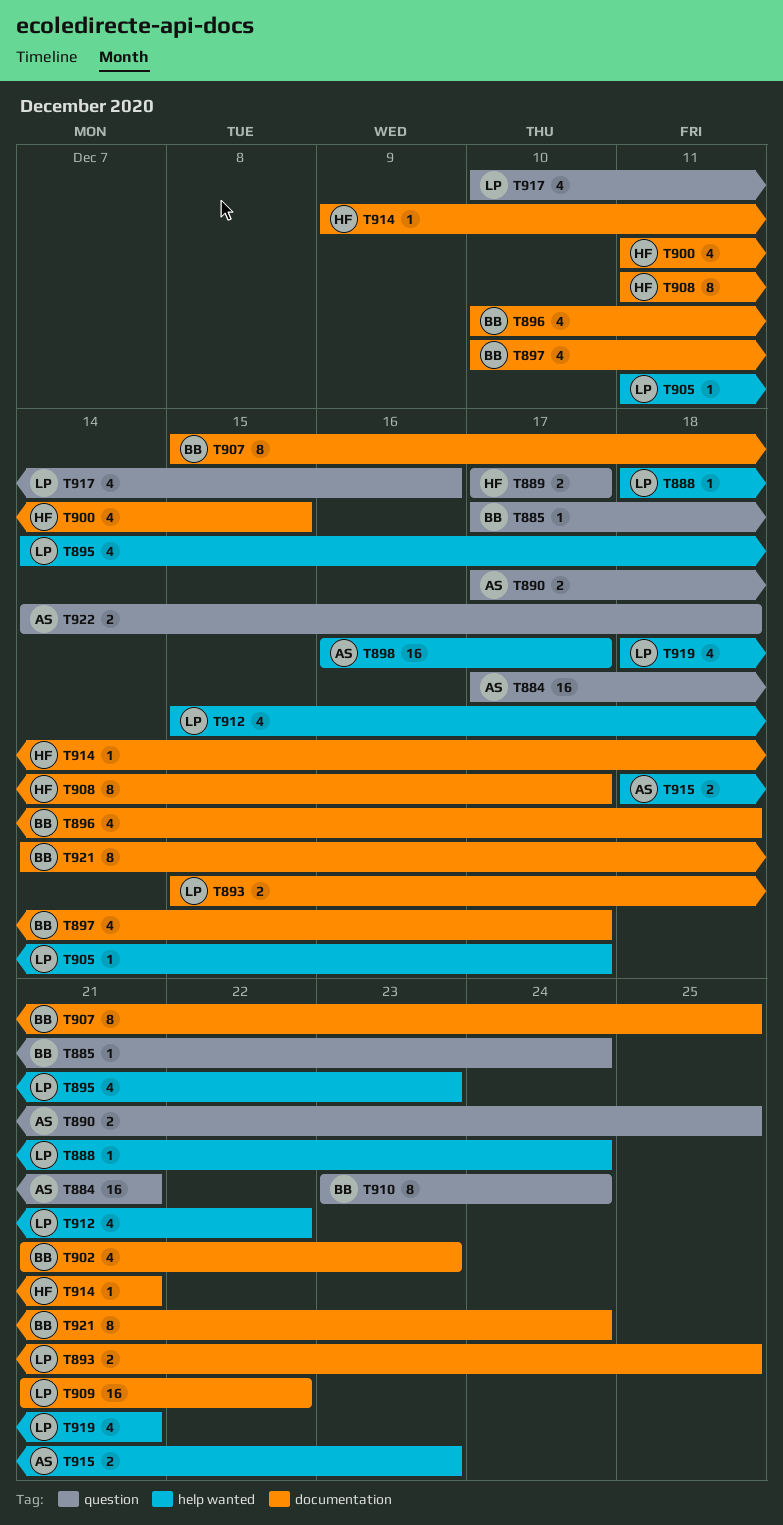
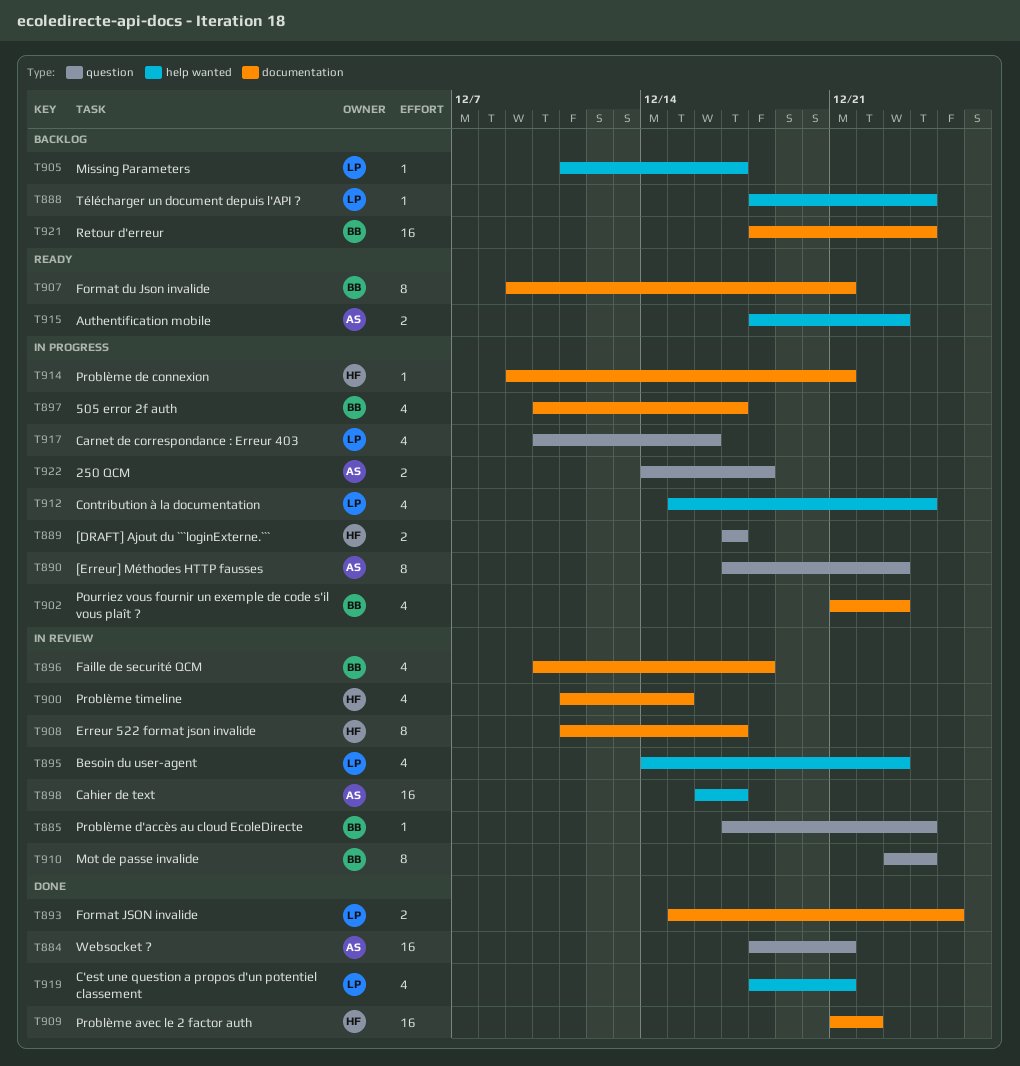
T884, start: Dec 17 -> Dec 18
T890, estimate: 2 -> 8
T890, due: Dec 25 -> Dec 23
T907, start: Dec 15 -> Dec 9
T907, due: Dec 25 -> Dec 21
T909, owner: LP -> HF
T912, due: Dec 22 -> Dec 24
T921, estimate: 8 -> 16
T921, start: Dec 14 -> Dec 18

